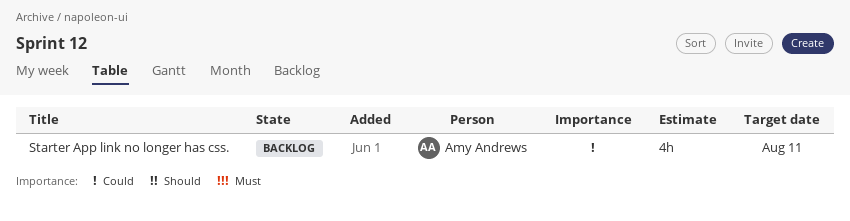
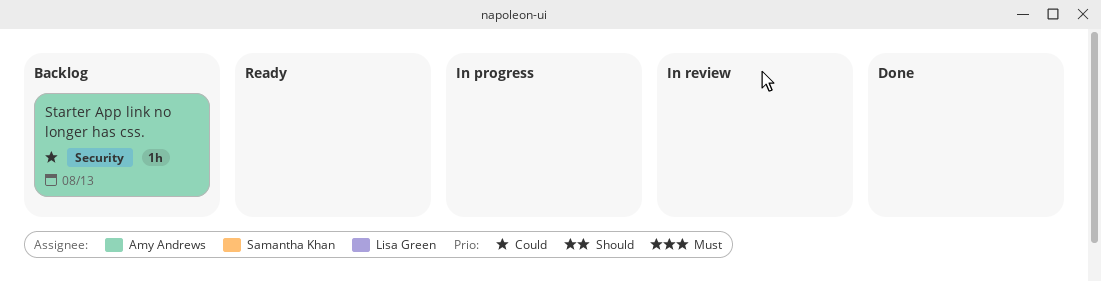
Starter App link no longer has css., estimate: 4h -> 1h
Starter App link no longer has css., due: Aug 11 -> Aug 13

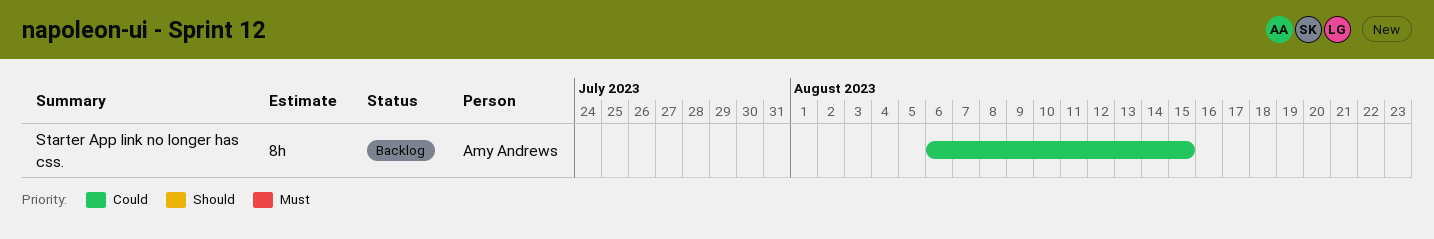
Starter App link no longer has css., estimate: 1h -> 8h
Starter App link no longer has css., due: Aug 13 -> Aug 15

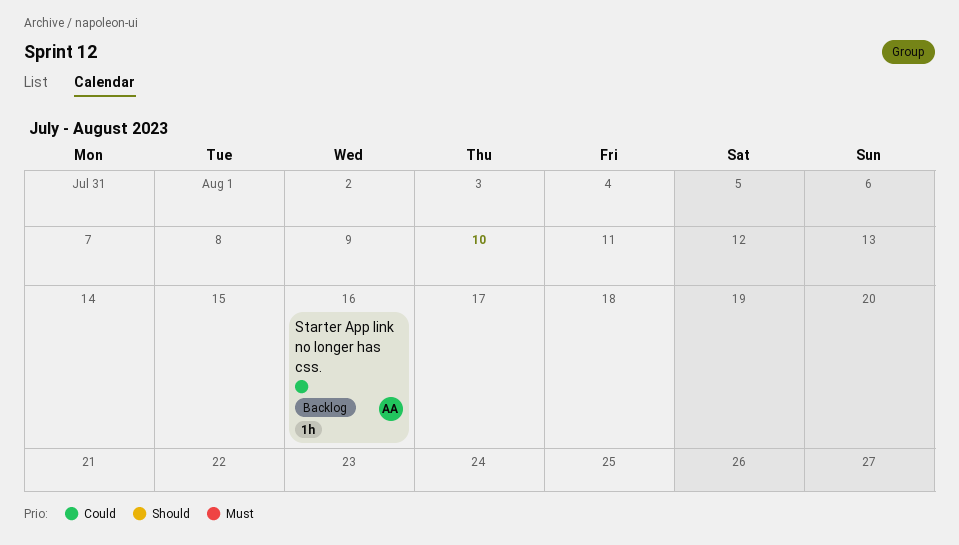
Starter App link no longer has css., estimate: 8h -> 1h
Starter App link no longer has css., due: Aug 15 -> Aug 16

